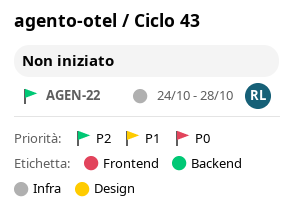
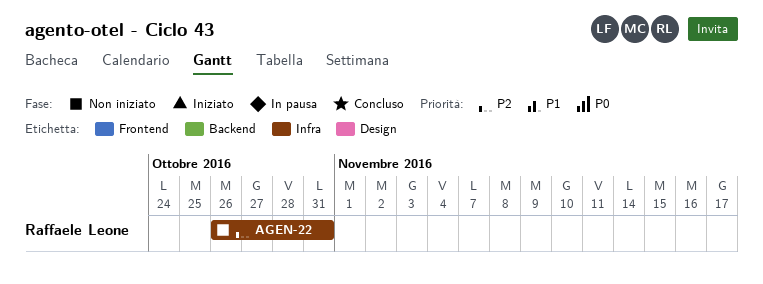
AGEN-22, start: Oct 24 -> Oct 26
AGEN-22, due: Oct 28 -> Oct 31

